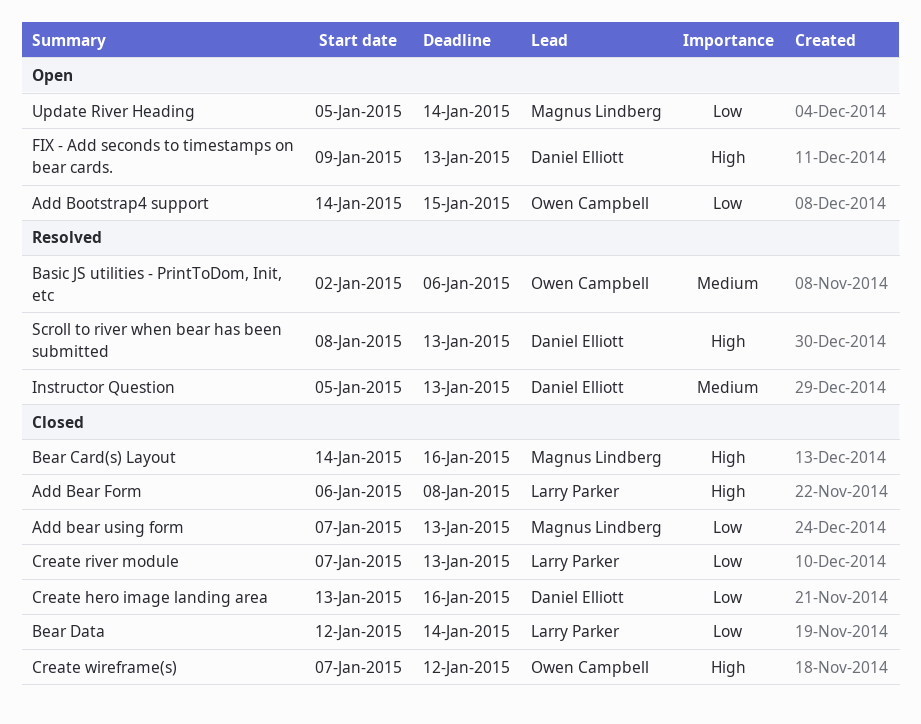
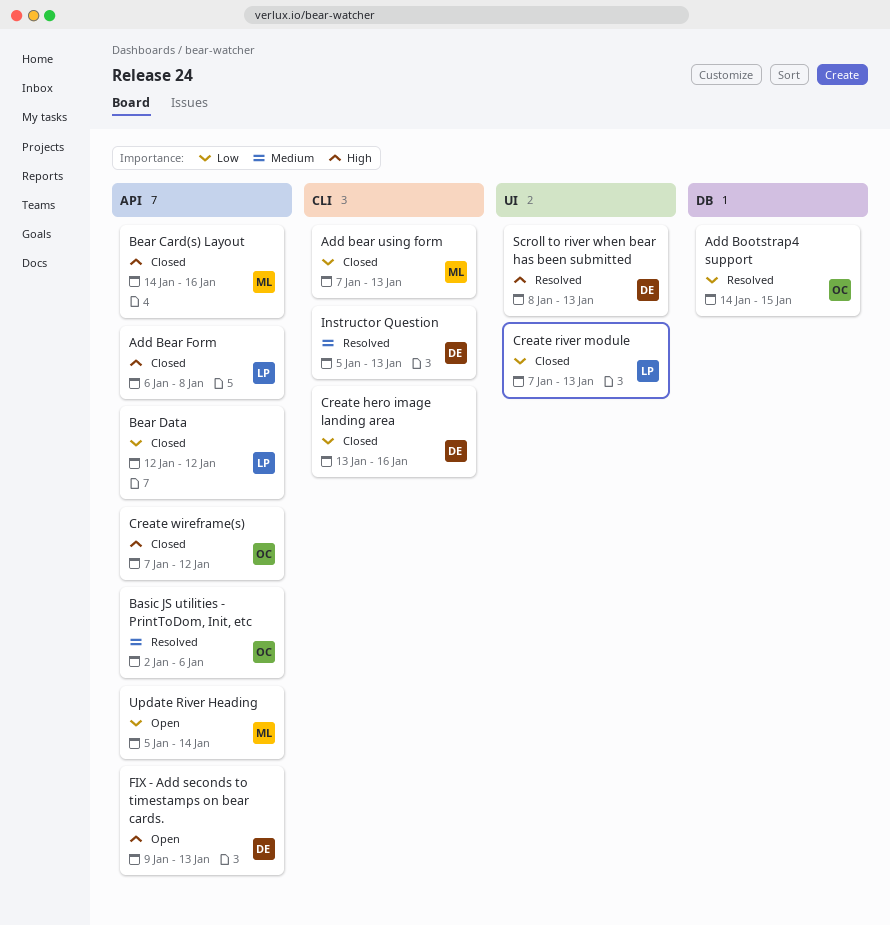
Add Bootstrap4 support, status: Open -> Resolved
Bear Data, due: Jan 14 -> Jan 12

